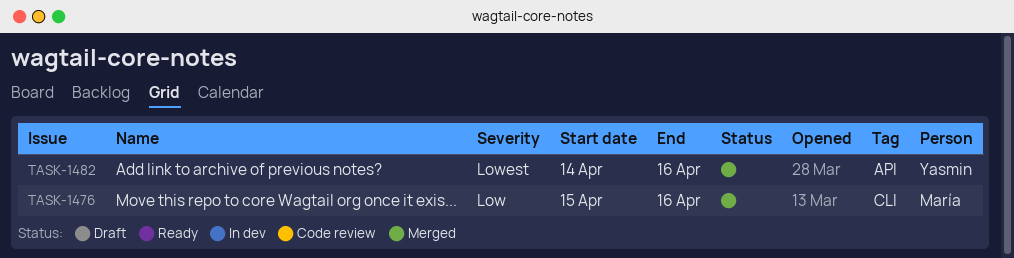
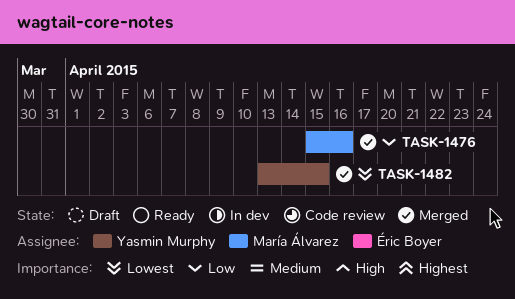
TASK-1482, start: Apr 14 -> Apr 13
TASK-1482, due: Apr 16 -> Apr 15

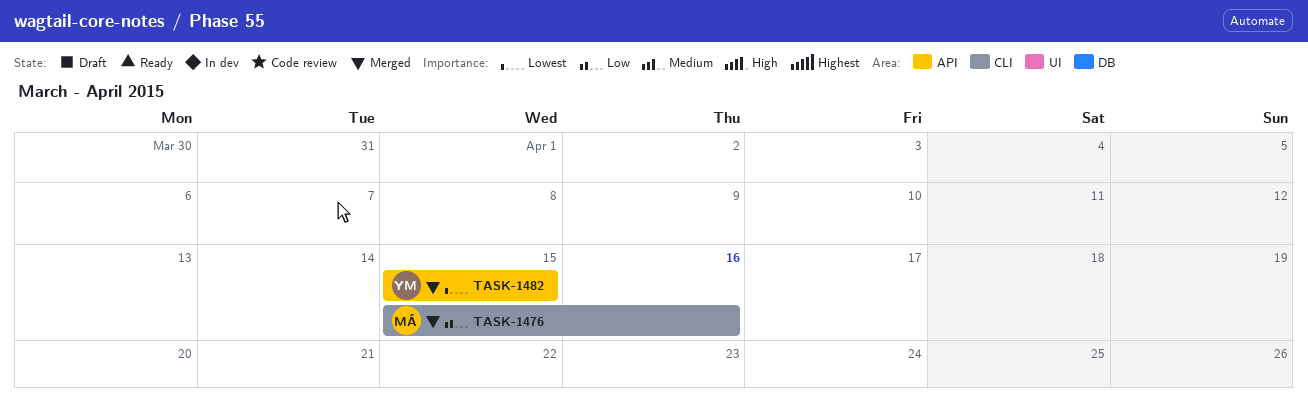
TASK-1482, start: Apr 13 -> Apr 15

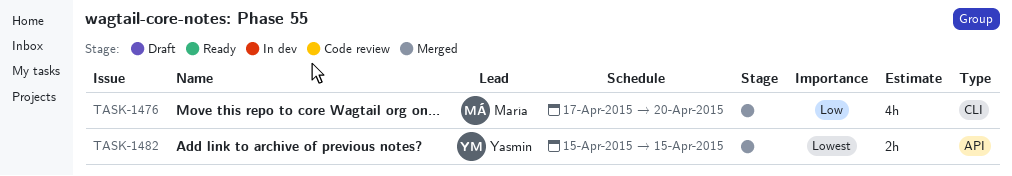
TASK-1476, start: Apr 15 -> Apr 17
TASK-1476, due: Apr 16 -> Apr 20

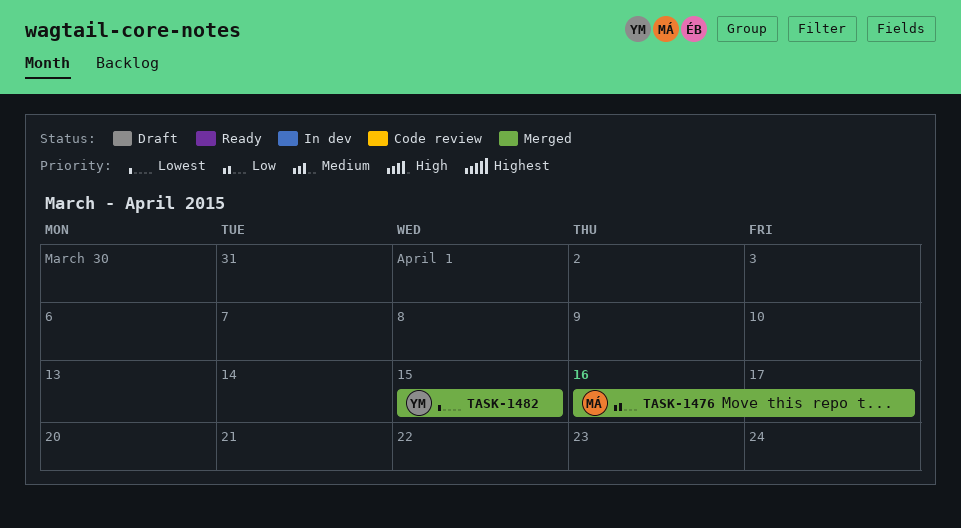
TASK-1476, start: Apr 17 -> Apr 16
TASK-1476, due: Apr 20 -> Apr 17

